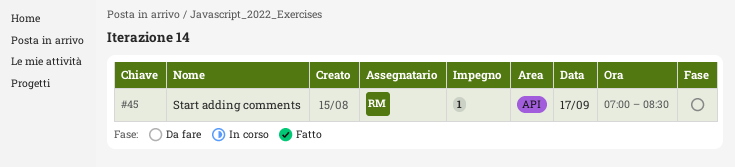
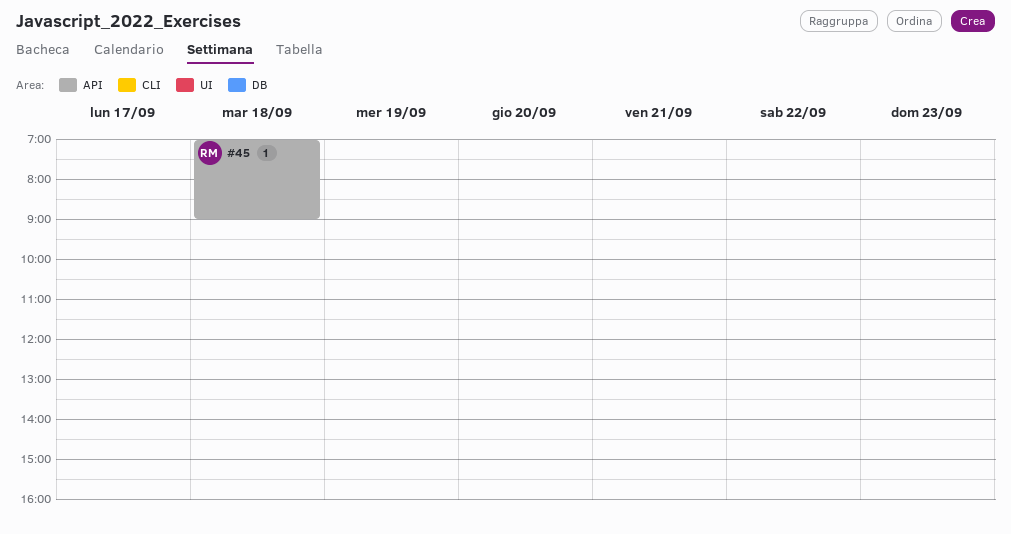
#45, day: Sep 17 -> Sep 18
#45, ends: 08:30 -> 09:00

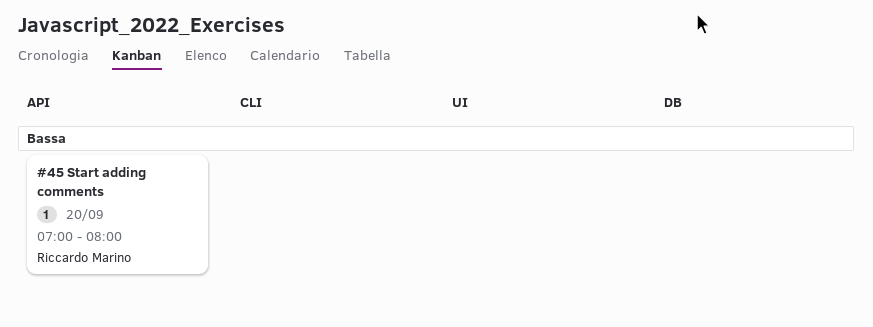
#45, day: Sep 18 -> Sep 20
#45, ends: 09:00 -> 08:00

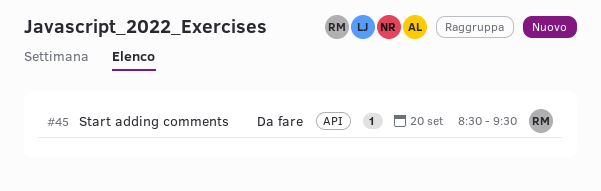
#45, begins: 07:00 -> 08:30
#45, ends: 08:00 -> 09:30

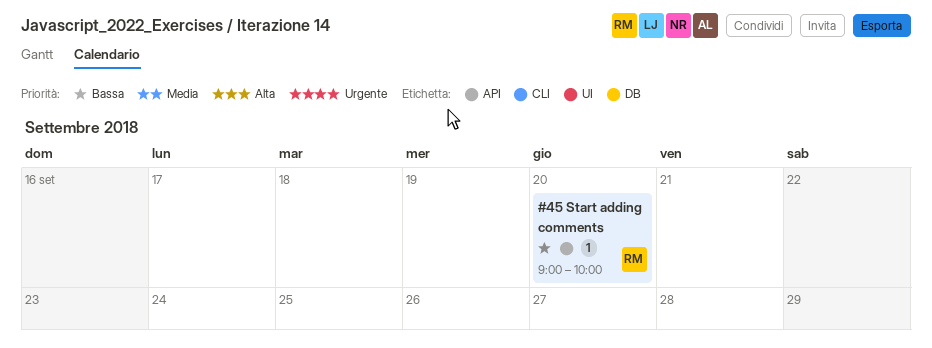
#45, begins: 08:30 -> 09:00
#45, ends: 09:30 -> 10:00

